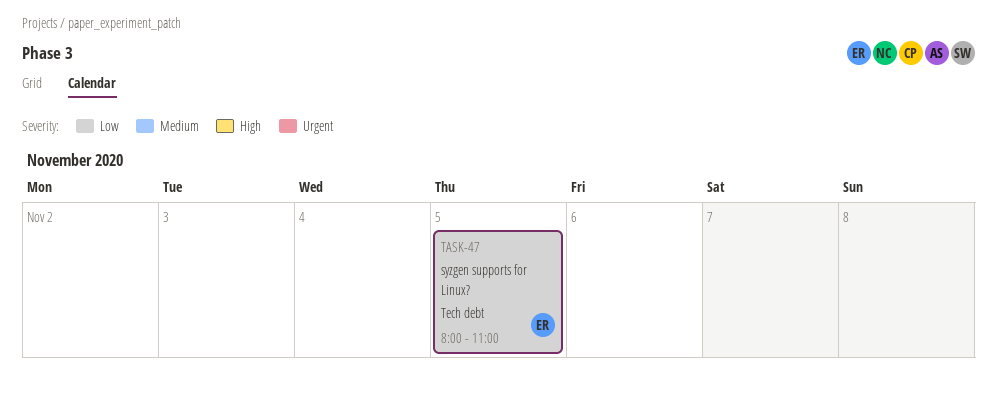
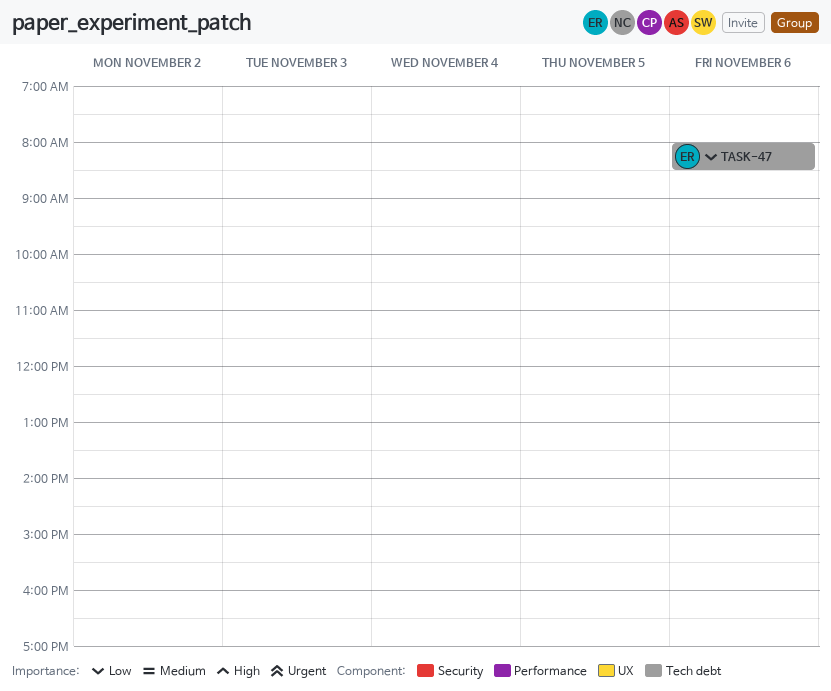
TASK-47, day: Nov 5 -> Nov 6
TASK-47, ends: 11:00 -> 08:30

